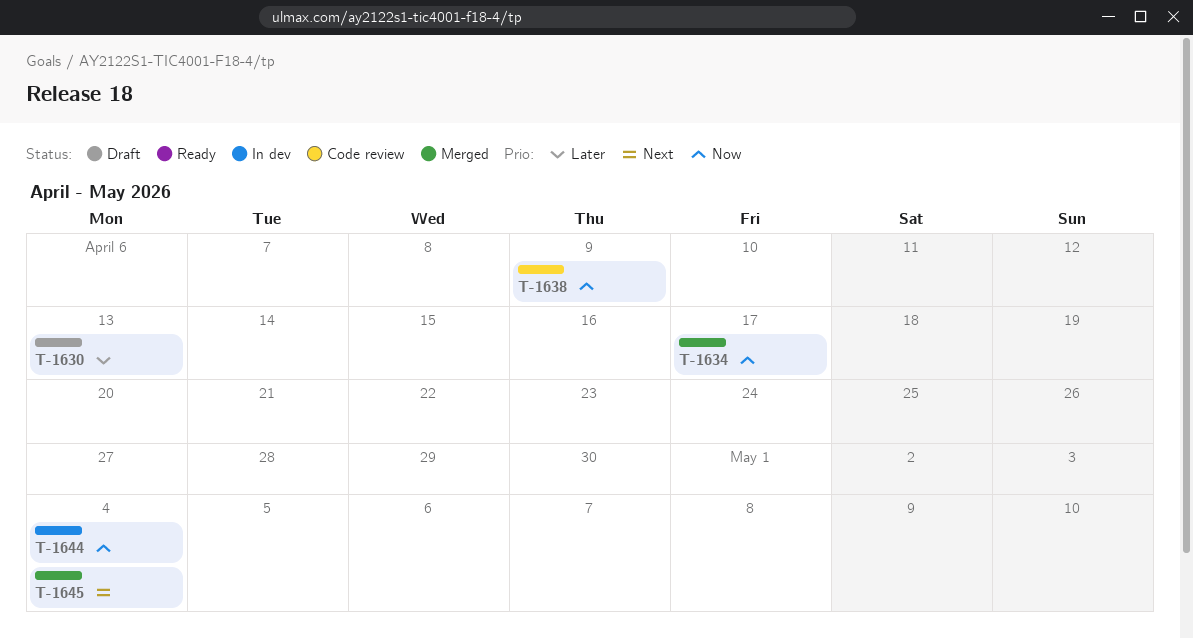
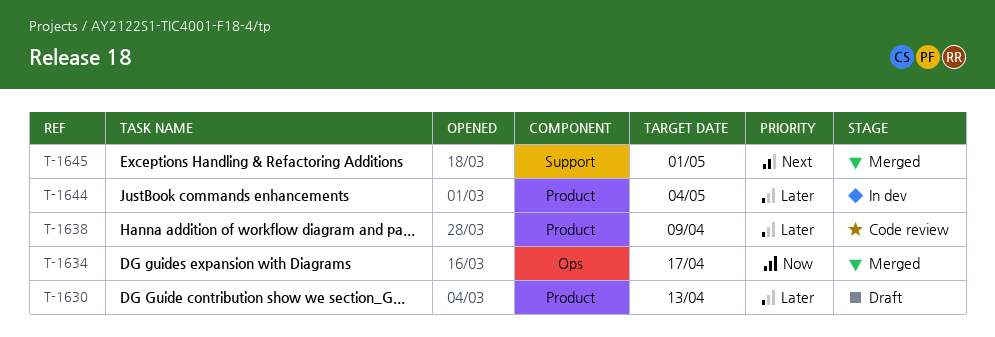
T-1638, priority: Now -> Later
T-1644, priority: Now -> Later
T-1645, due: May 4 -> May 1

